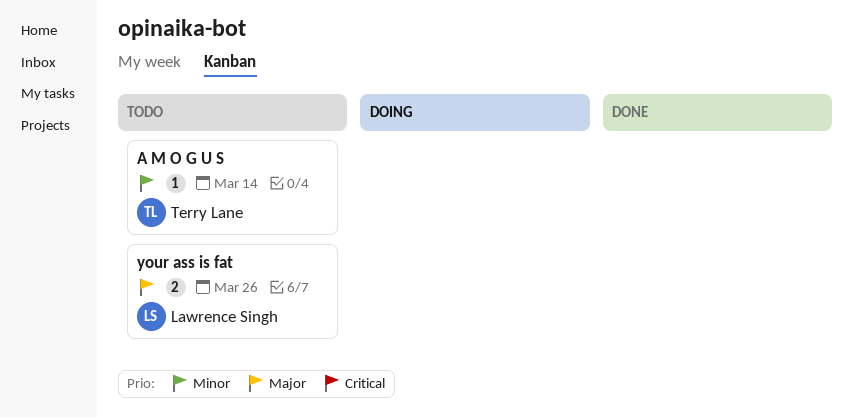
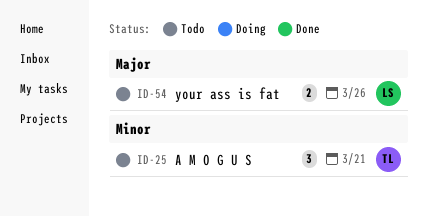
A M O G U S, estimate: 1 -> 3
A M O G U S, due: Mar 14 -> Mar 21

